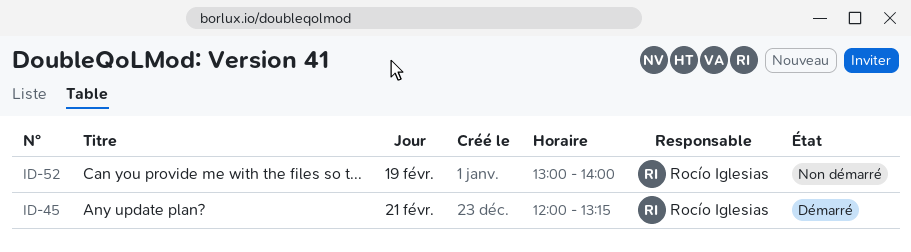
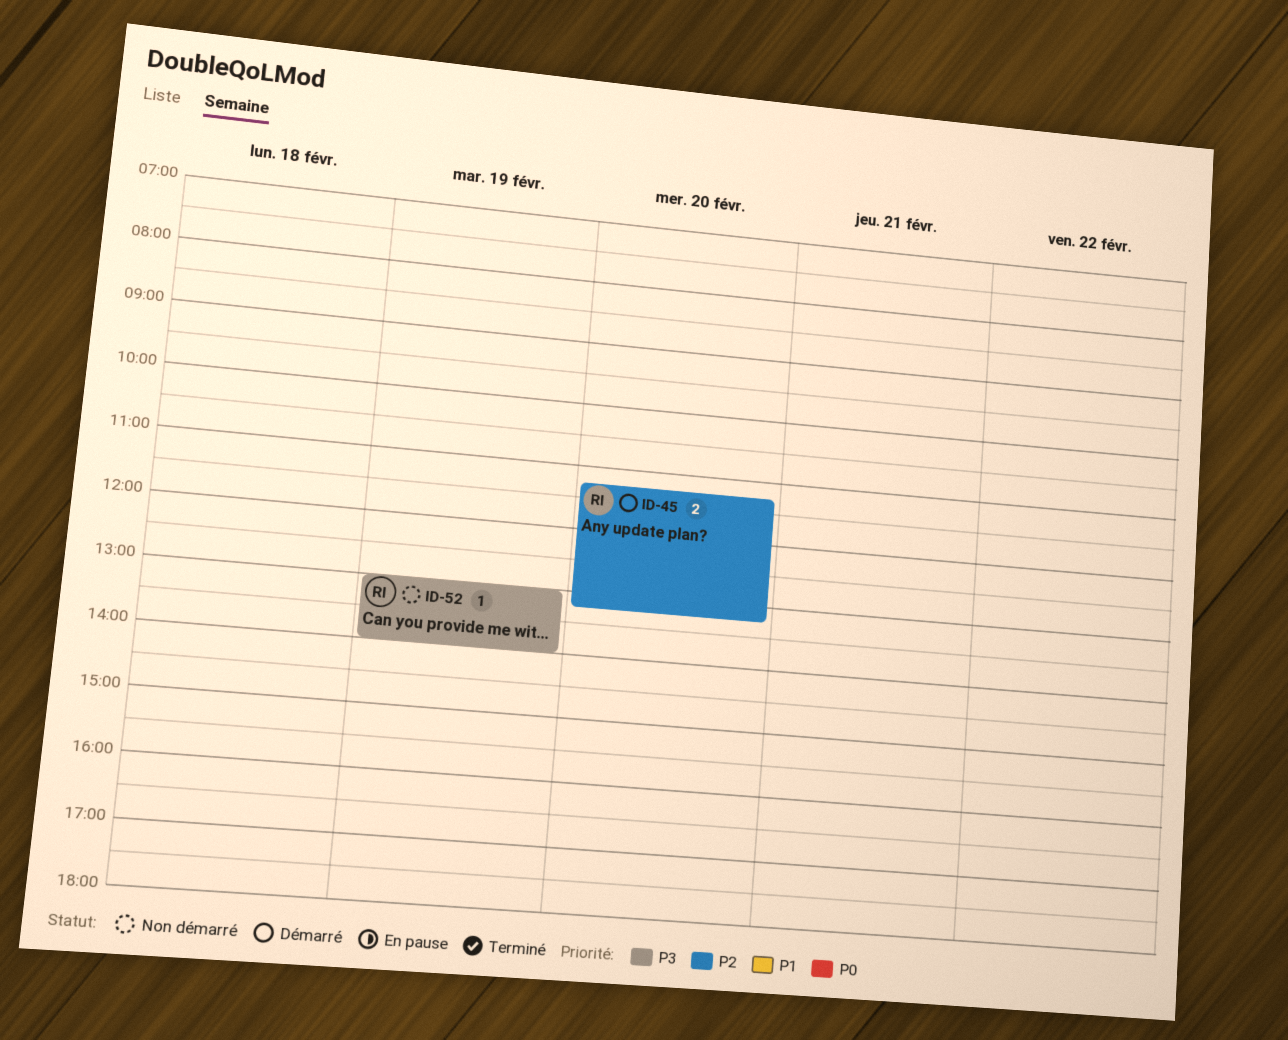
ID-45, day: Feb 21 -> Feb 20
ID-45, begins: 12:00 -> 11:15

